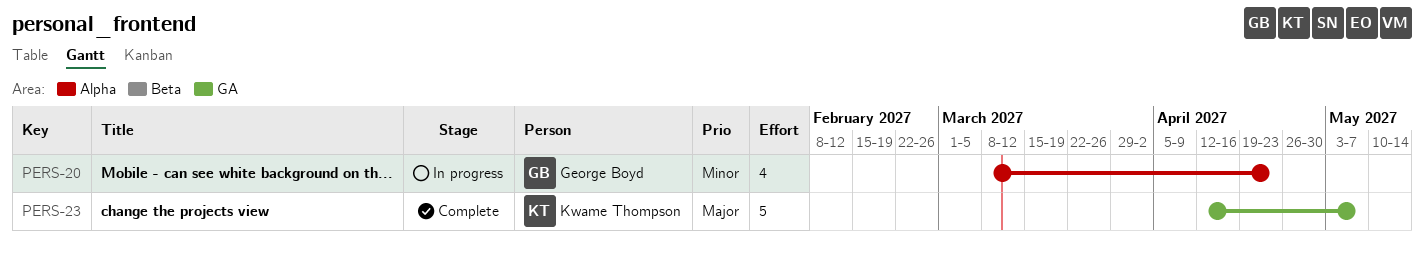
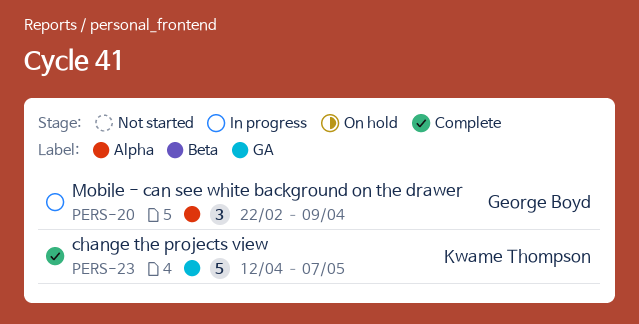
PERS-20, estimate: 4 -> 3
PERS-20, start: Mar 8 -> Feb 22
PERS-20, due: Apr 23 -> Apr 9

